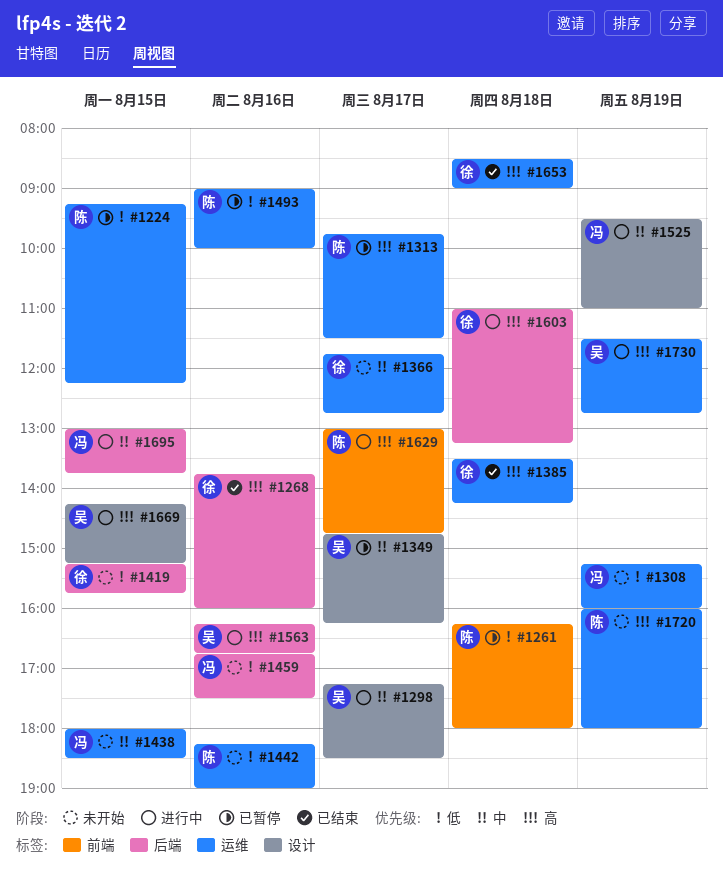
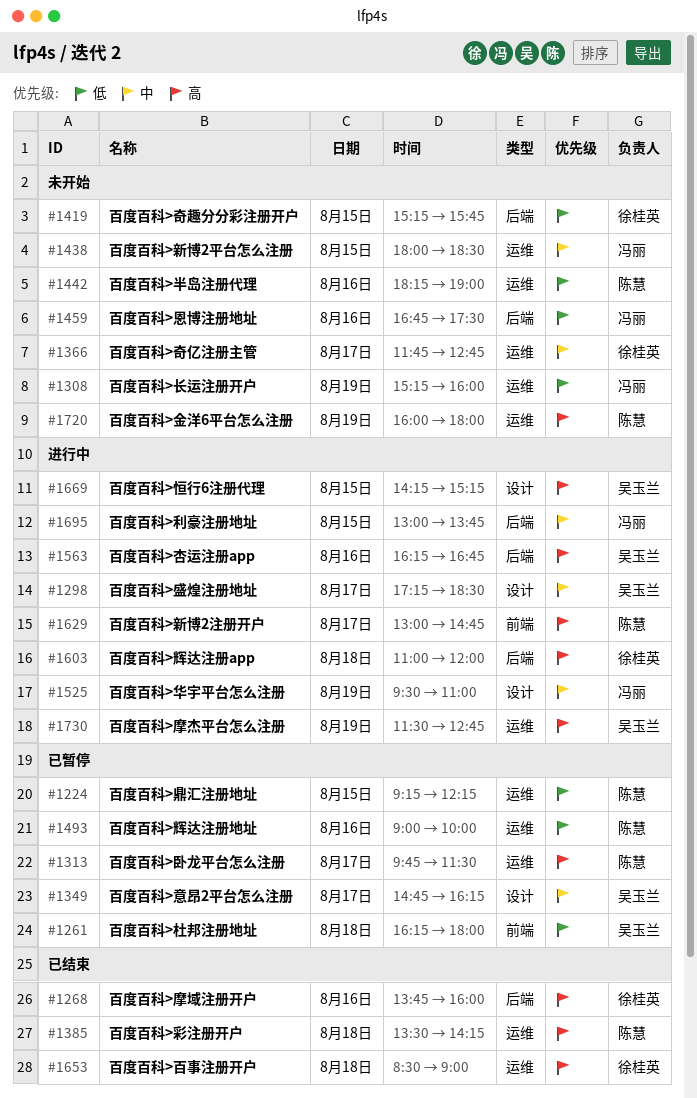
#1261, owner: 陈慧 -> 吴玉兰
#1385, owner: 徐桂英 -> 陈慧
#1603, ends: 13:15 -> 12:00

